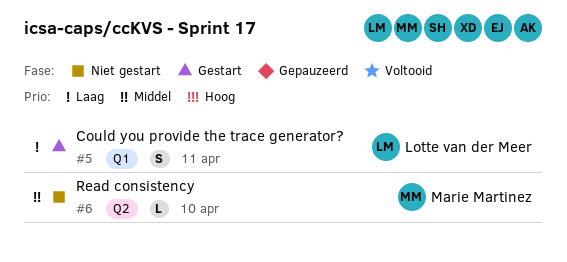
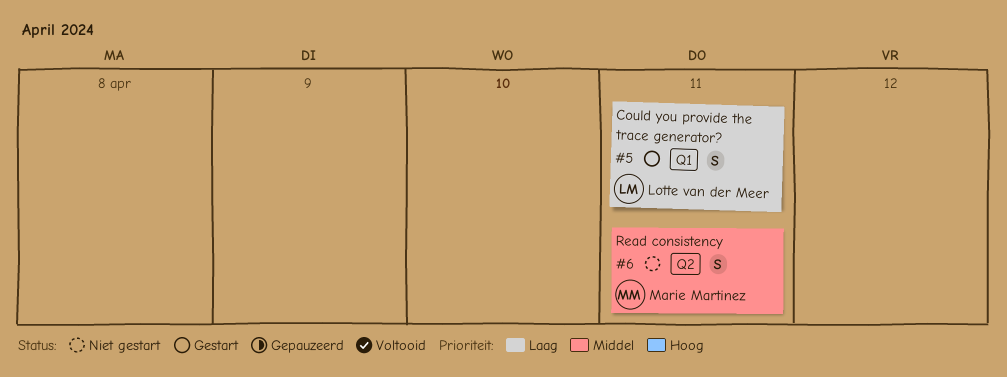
#6, estimate: L -> S
#6, due: Apr 10 -> Apr 11

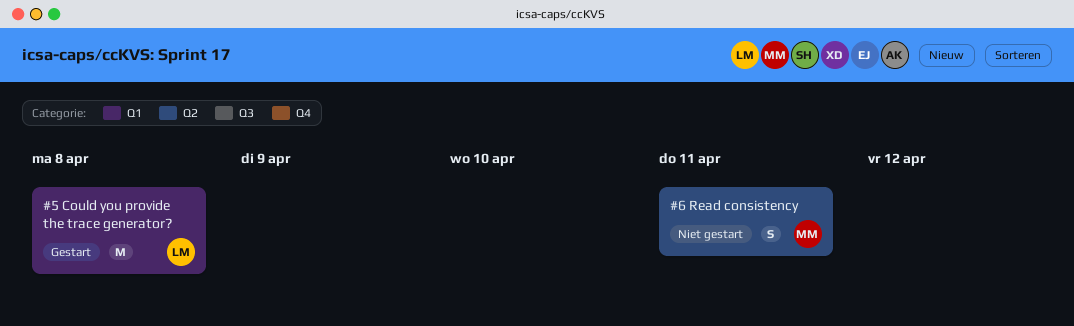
#5, estimate: S -> M
#5, due: Apr 11 -> Apr 8

